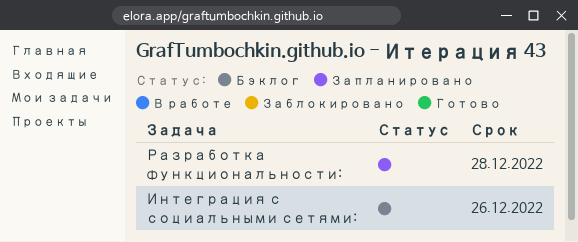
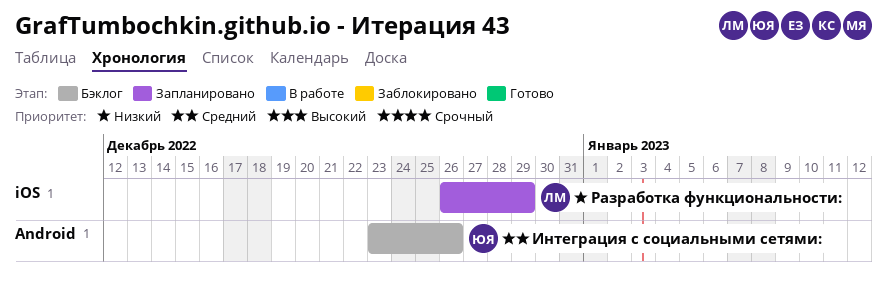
Разработка функциональности:, due: Dec 28 -> Dec 29

